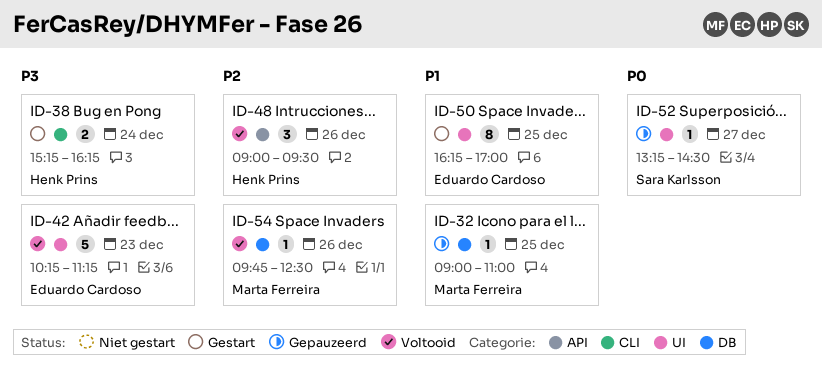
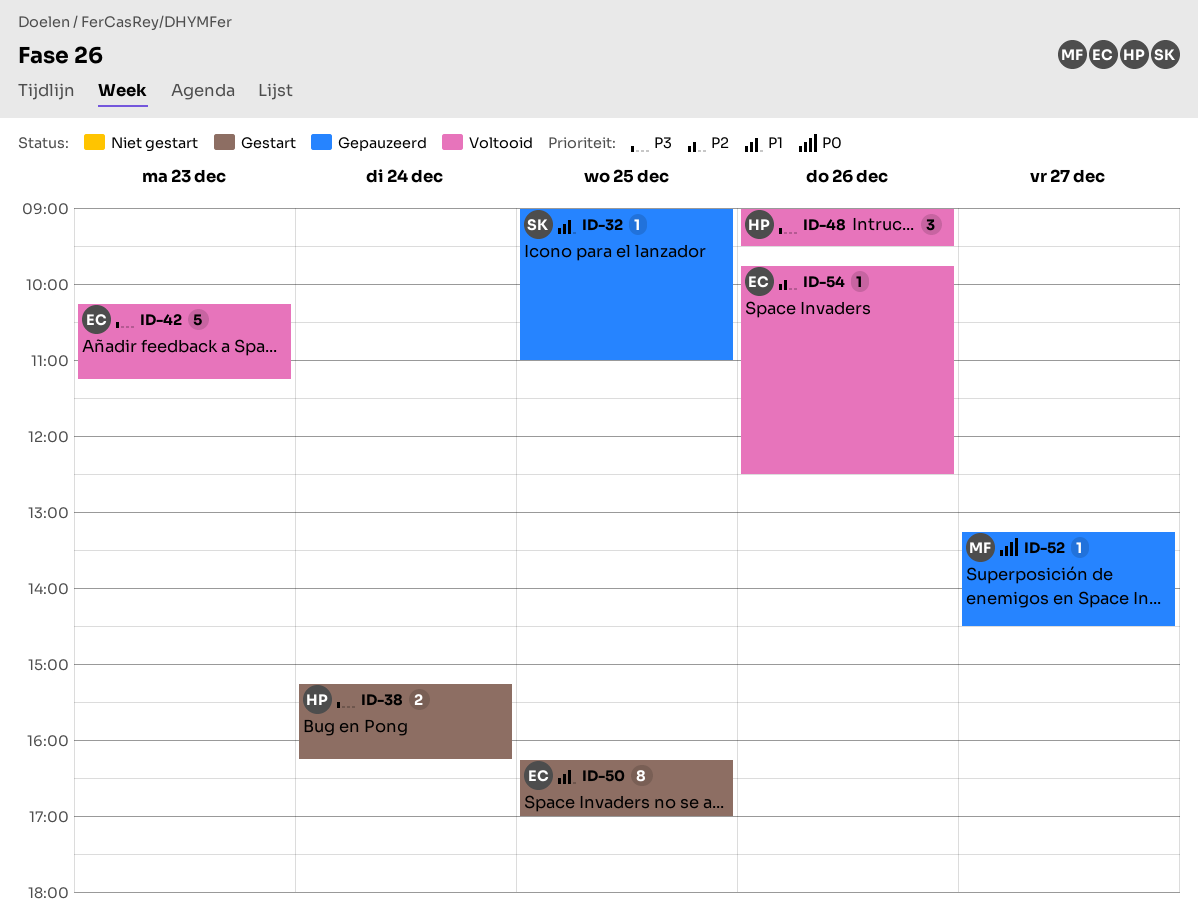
ID-32, owner: Marta Ferreira -> Sara Karlsson
ID-48, priority: P2 -> P3
ID-52, owner: Sara Karlsson -> Marta Ferreira
ID-54, owner: Marta Ferreira -> Eduardo Cardoso

